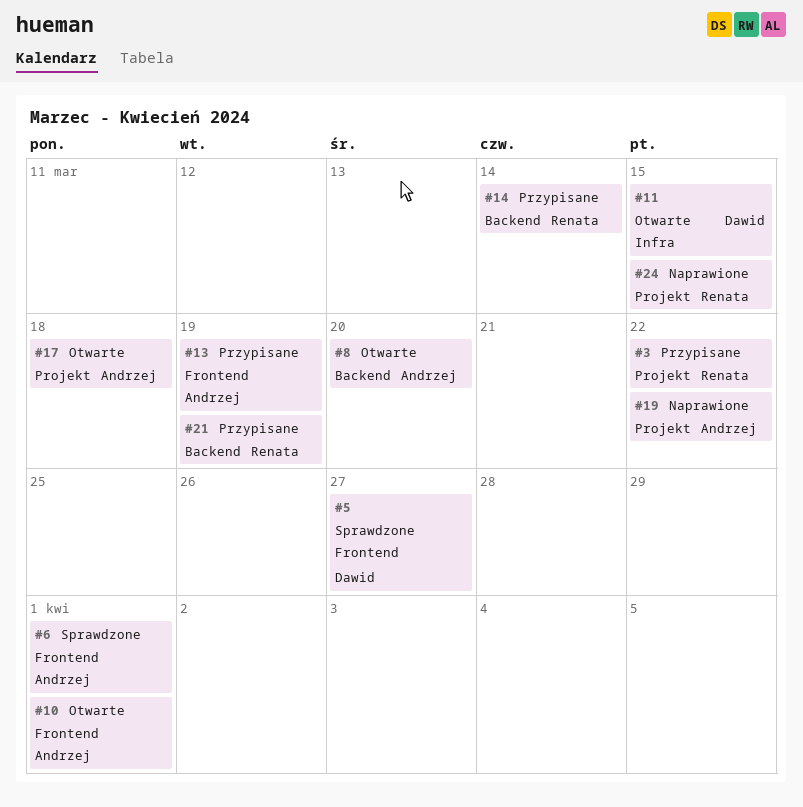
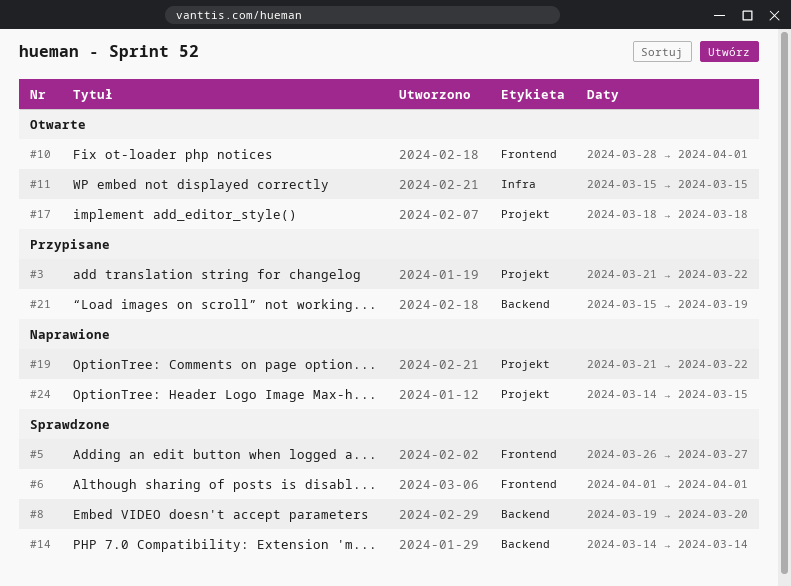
#8, status: Otwarte -> Sprawdzone
#13: present -> none
#14, status: Przypisane -> Sprawdzone

